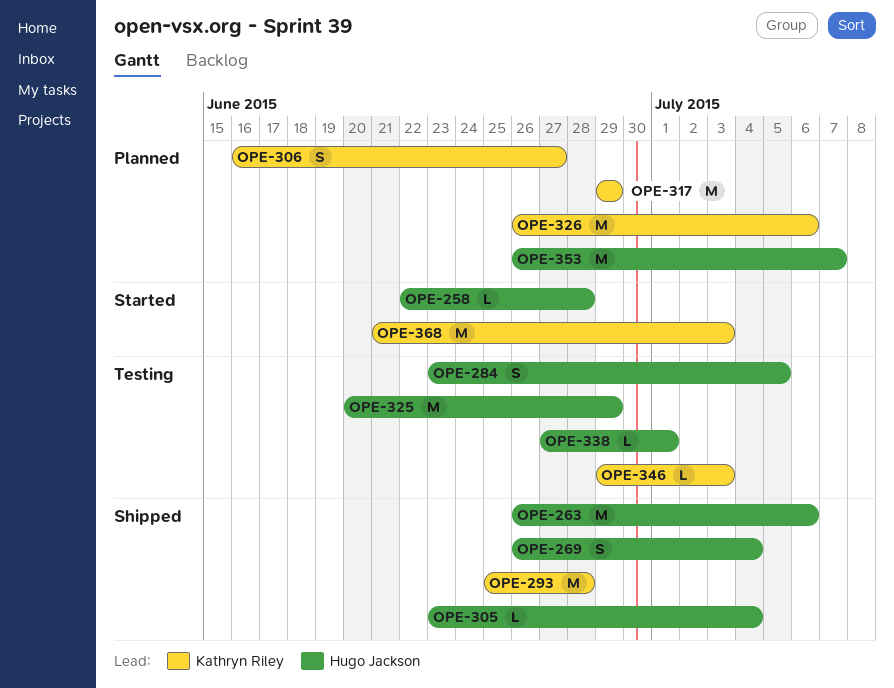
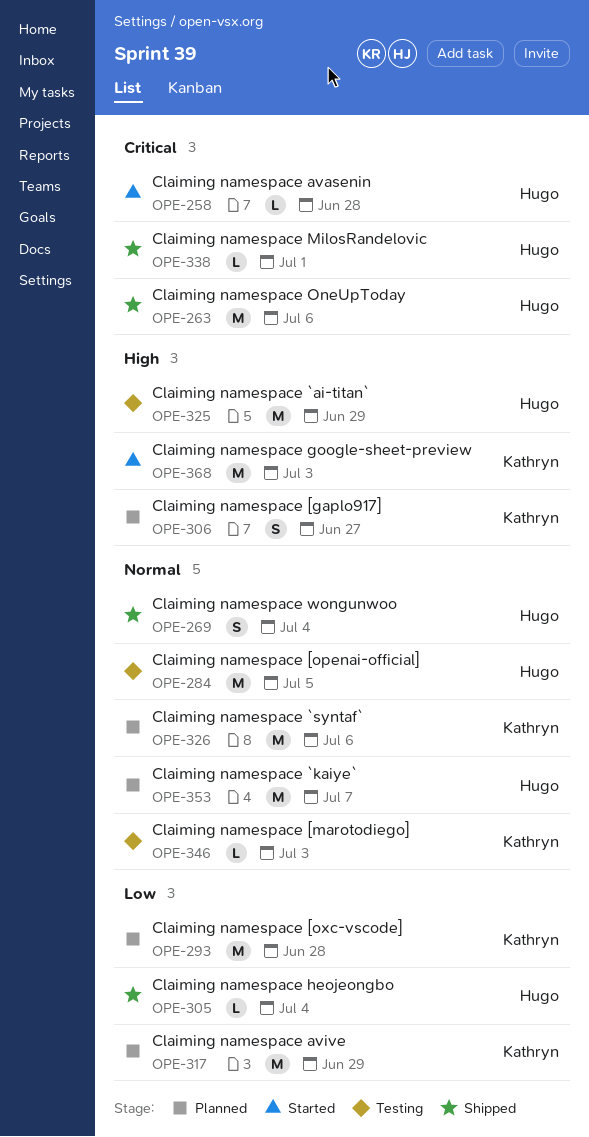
OPE-284, estimate: S -> M
OPE-293, status: Shipped -> Planned
OPE-338, status: Testing -> Shipped

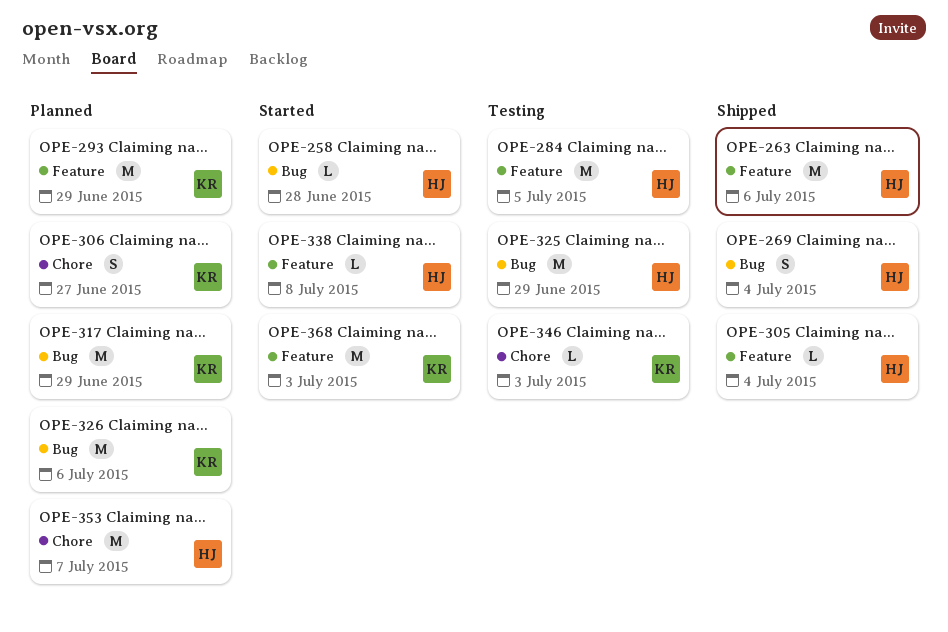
OPE-293, due: Jun 28 -> Jun 29
OPE-338, status: Shipped -> Started
OPE-338, due: Jul 1 -> Jul 8

